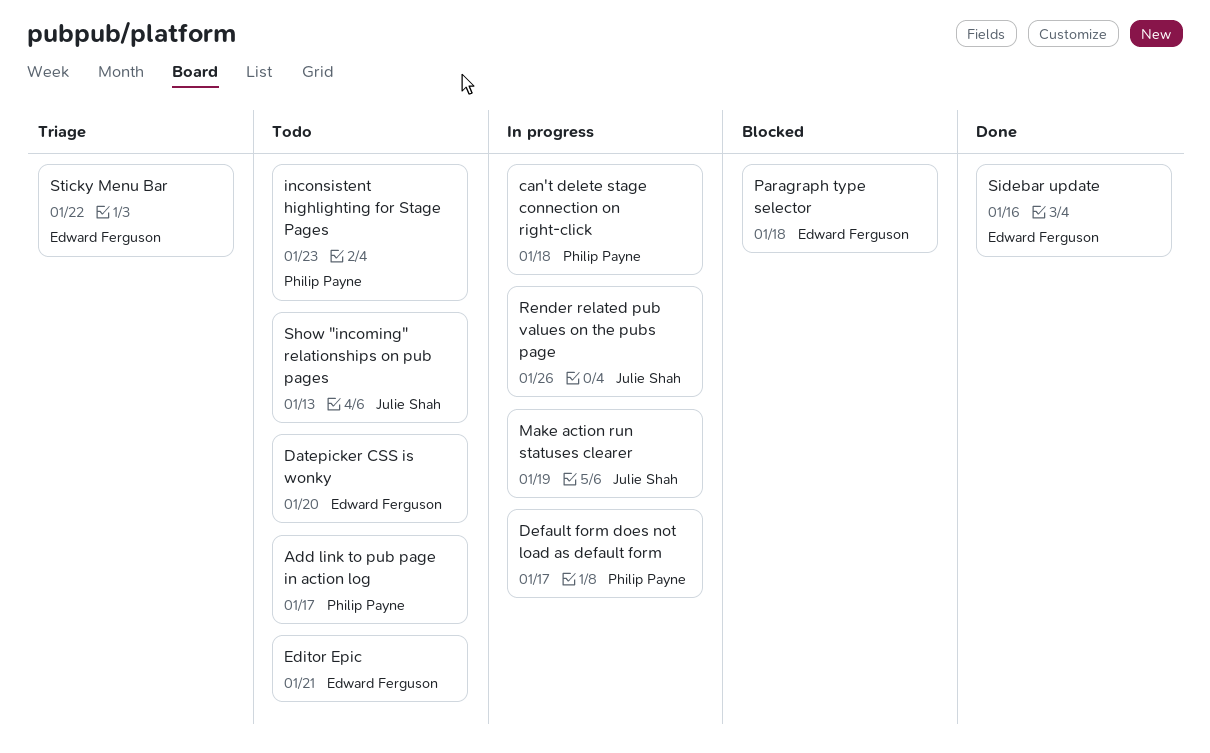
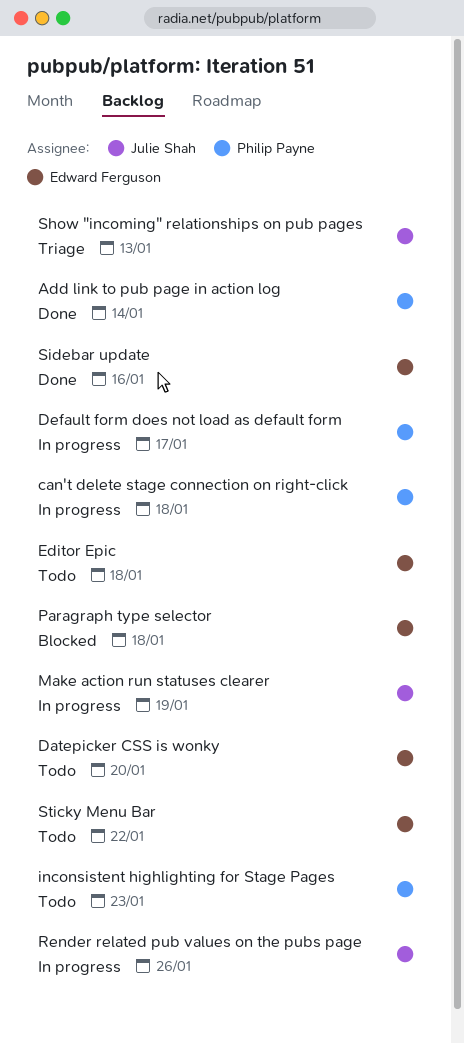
Add link to pub page in action log, status: Todo -> Done
Add link to pub page in action log, due: Jan 17 -> Jan 14
Editor Epic, due: Jan 21 -> Jan 18
Show "incoming" relationships on pub pages, status: Todo -> Triage
Sticky Menu Bar, status: Triage -> Todo

